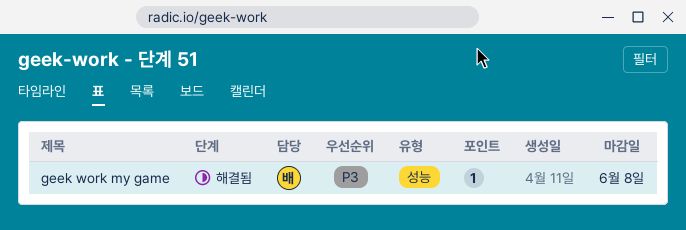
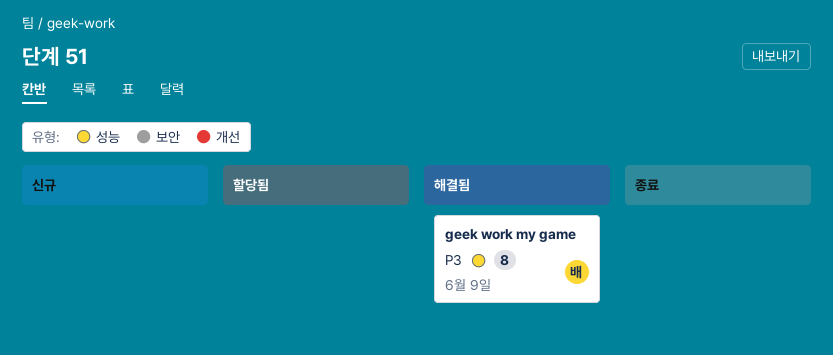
geek work my game, estimate: 1 -> 8
geek work my game, due: Jun 8 -> Jun 9

